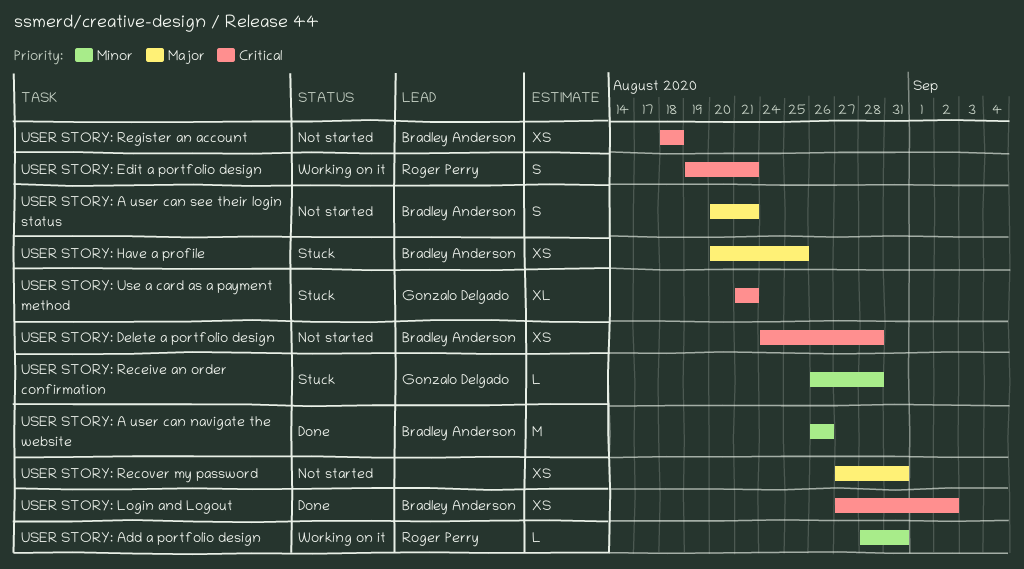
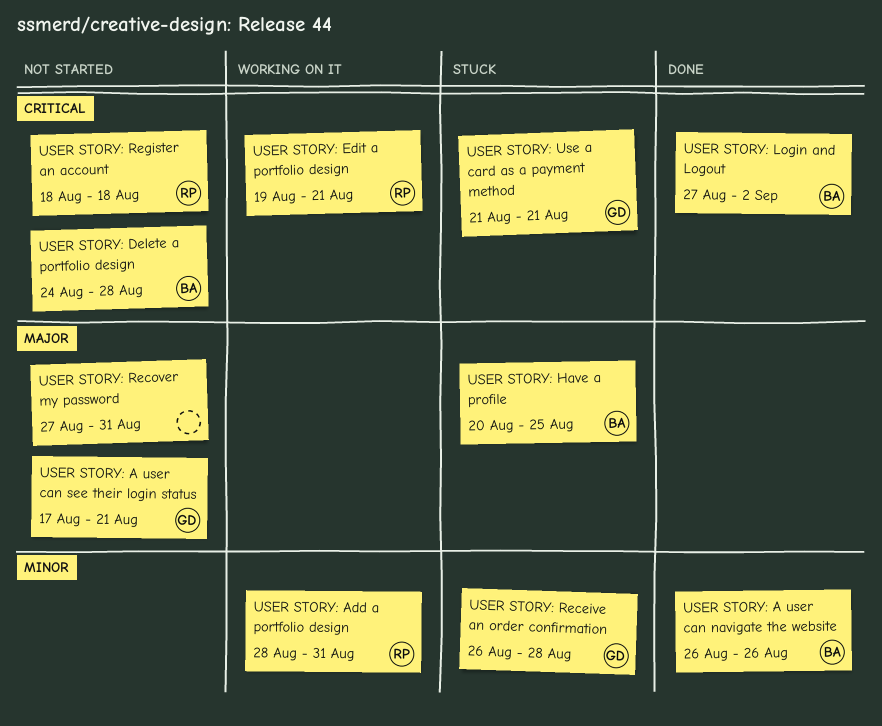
USER STORY: A user can see their login status, owner: Bradley Anderson -> Gonzalo Delgado
USER STORY: A user can see their login status, start: Aug 20 -> Aug 17
USER STORY: Register an account, owner: Bradley Anderson -> Roger Perry

